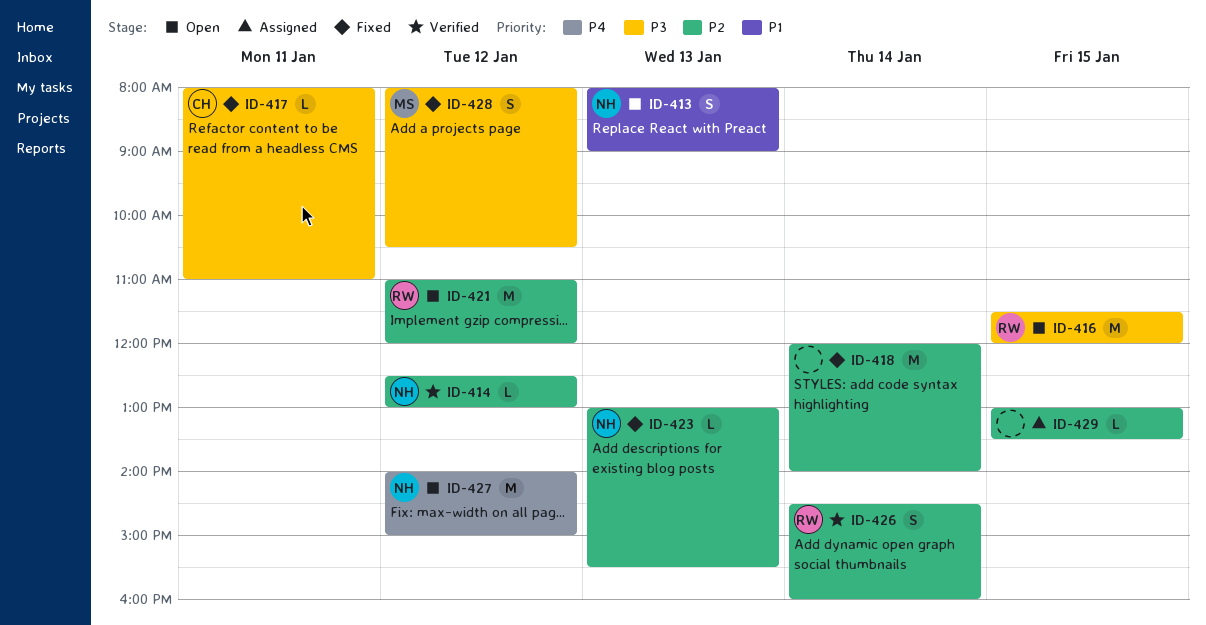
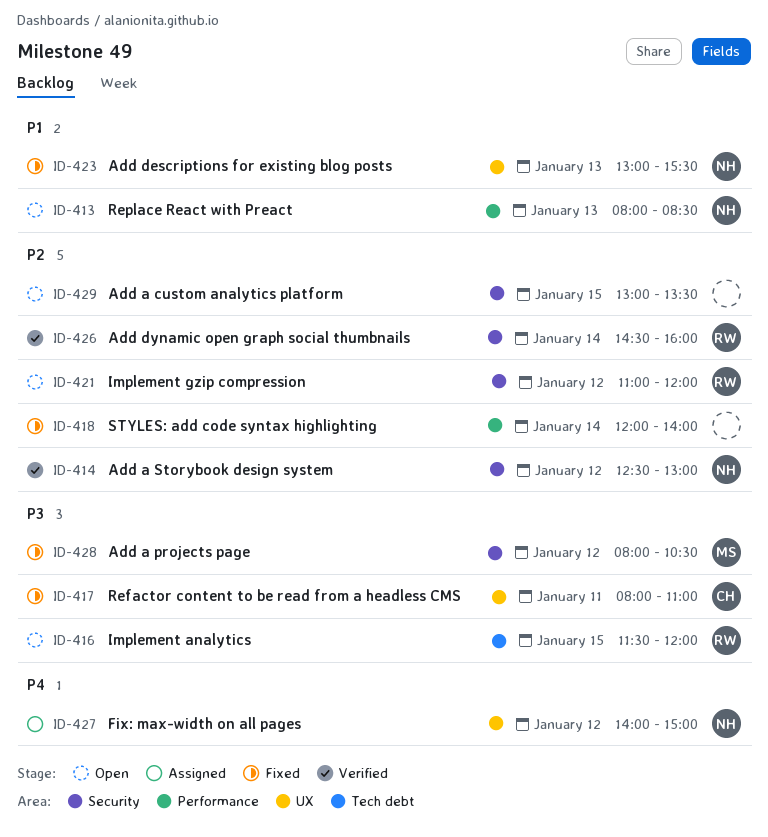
ID-413, ends: 09:00 -> 08:30
ID-423, priority: P2 -> P1
ID-427, status: Open -> Assigned
ID-429, status: Assigned -> Open

